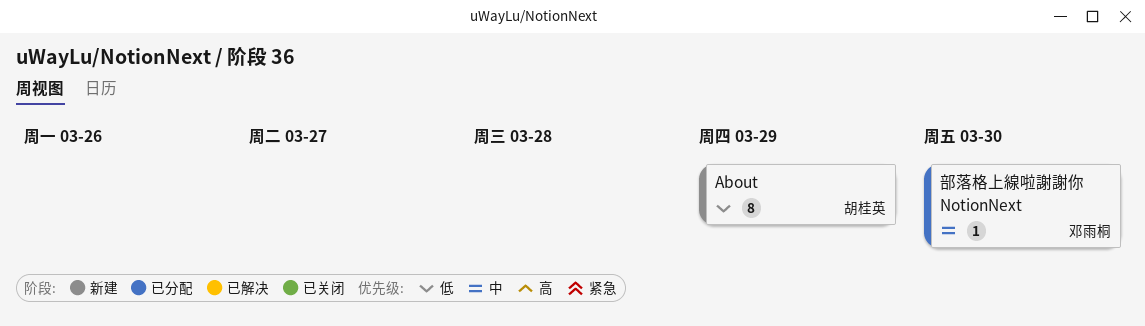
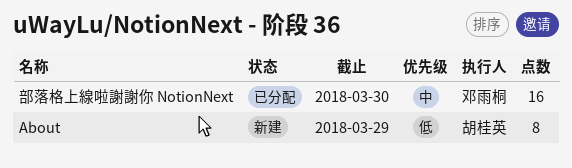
部落格上線啦謝謝你 NotionNext, estimate: 1 -> 16

